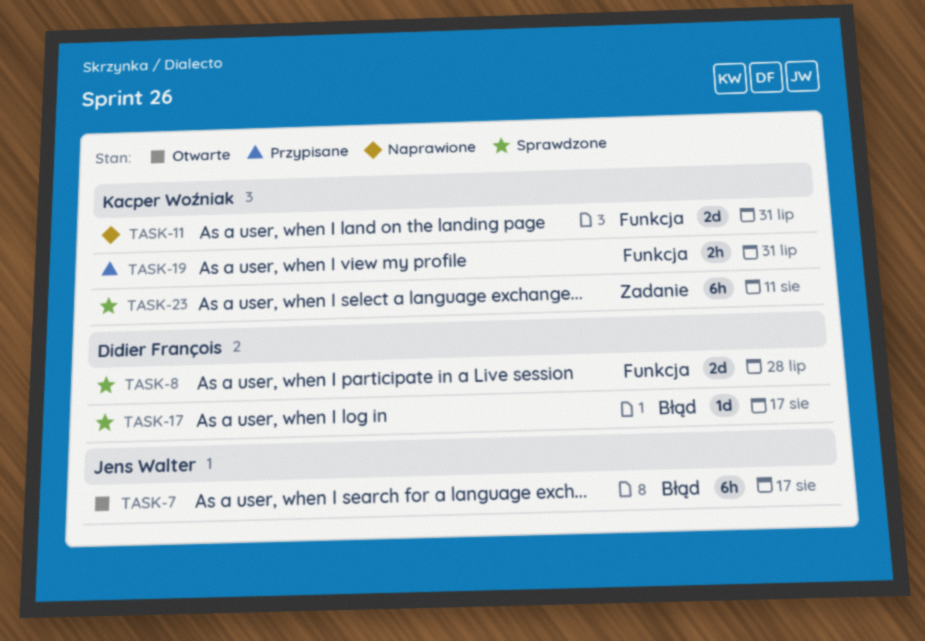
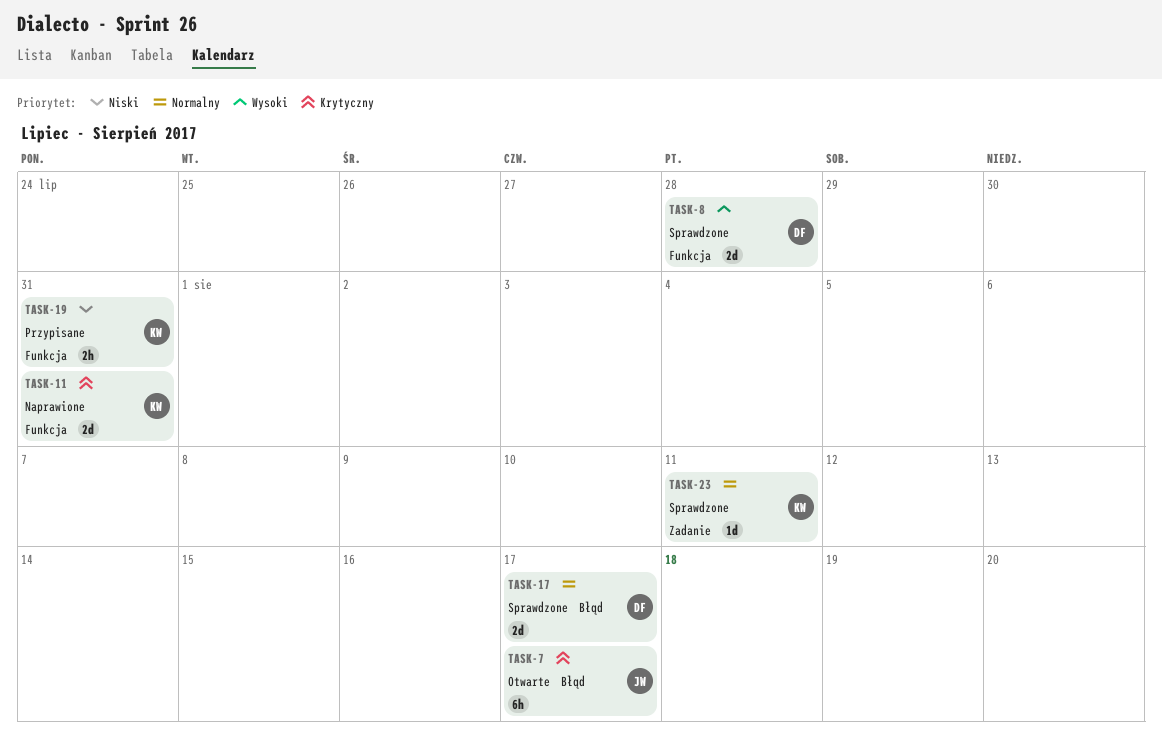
TASK-17, estimate: 1d -> 2d
TASK-23, estimate: 6h -> 1d

